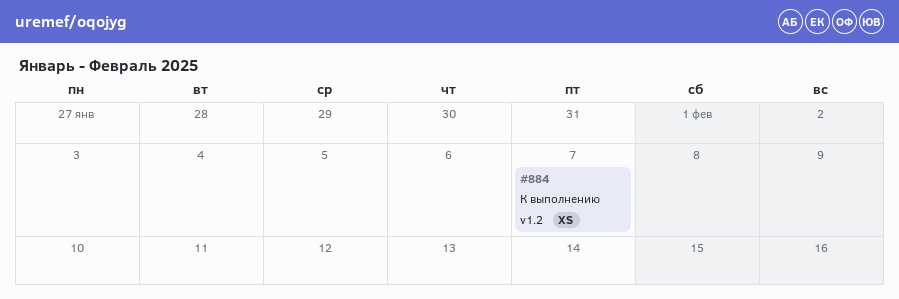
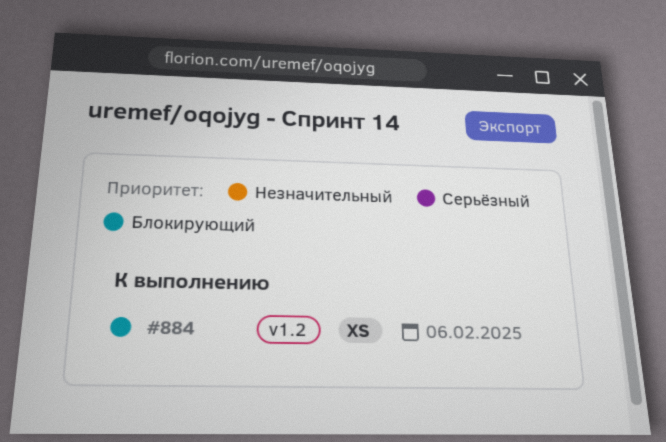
#884, due: Feb 7 -> Feb 6

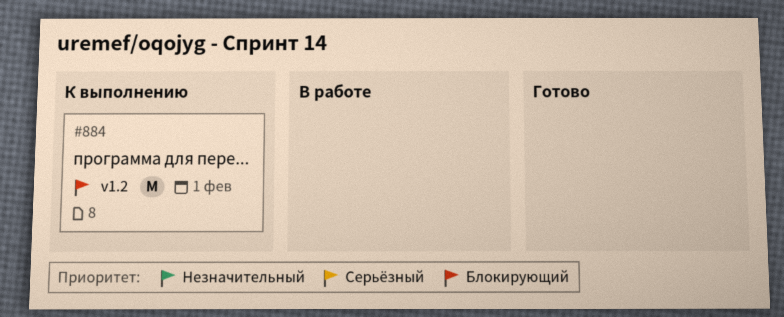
#884, estimate: XS -> M
#884, due: Feb 6 -> Feb 1

